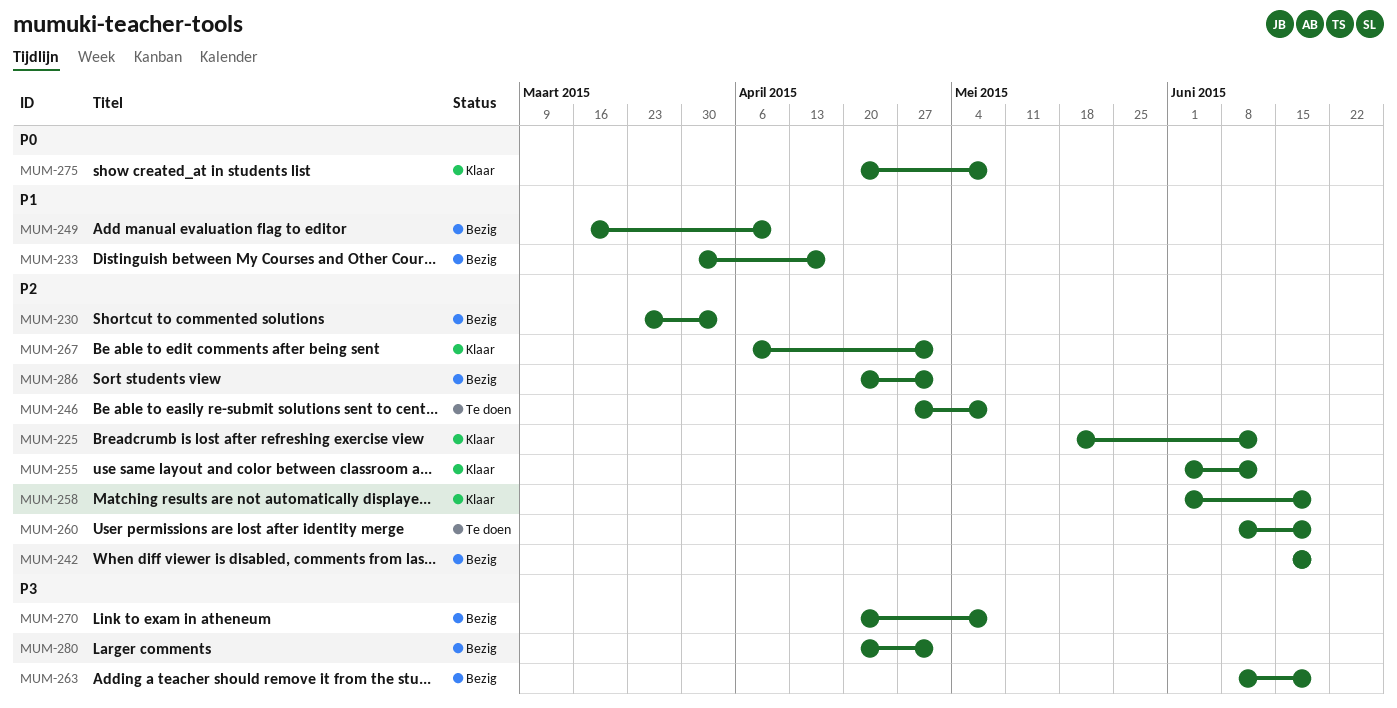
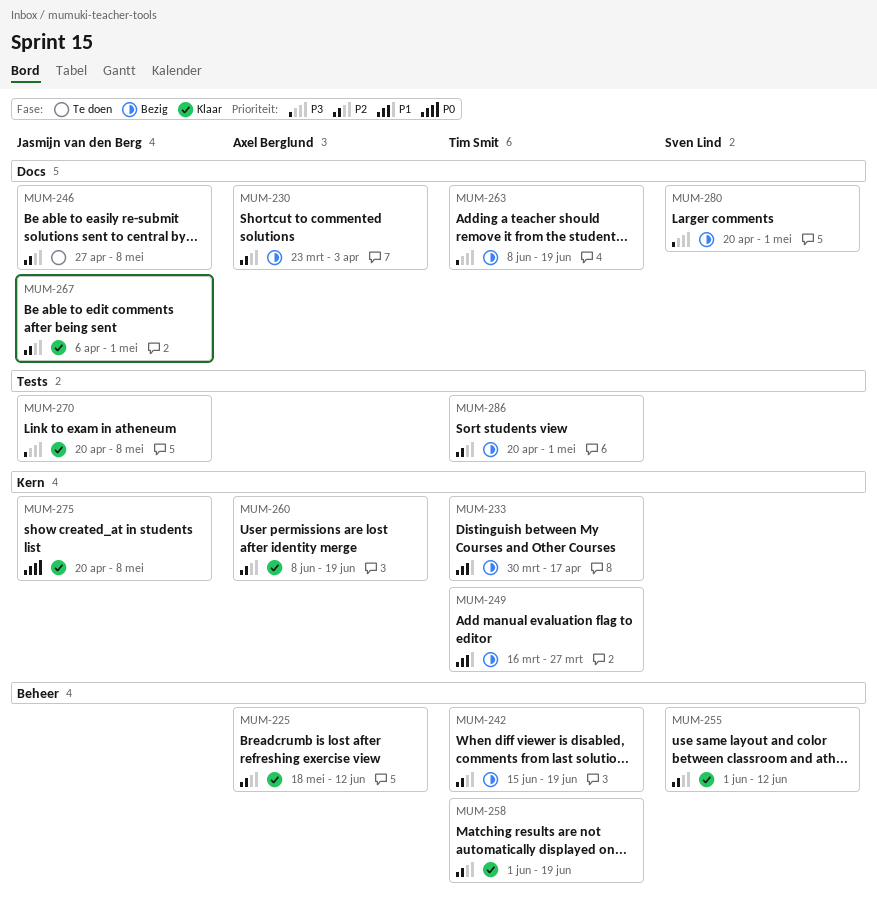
MUM-249, due: Apr 10 -> Mar 27
MUM-260, status: Te doen -> Klaar
MUM-270, status: Bezig -> Klaar

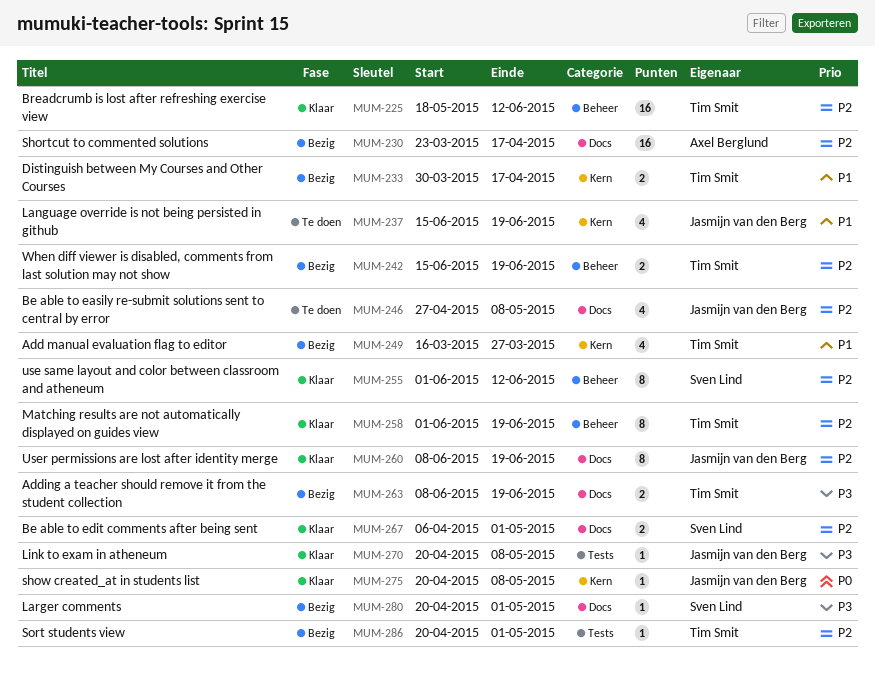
MUM-225, owner: Axel Berglund -> Tim Smit
MUM-230, due: Apr 3 -> Apr 17
MUM-237: none -> present
MUM-260, owner: Axel Berglund -> Jasmijn van den Berg
MUM-260, label: Kern -> Docs
MUM-267, owner: Jasmijn van den Berg -> Sven Lind

